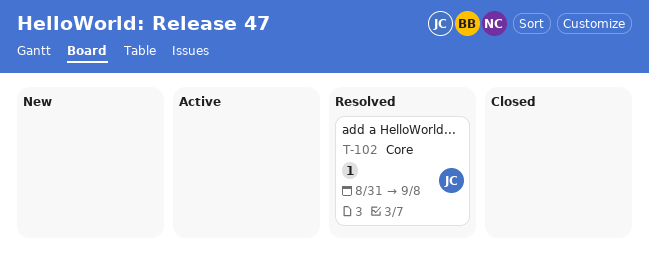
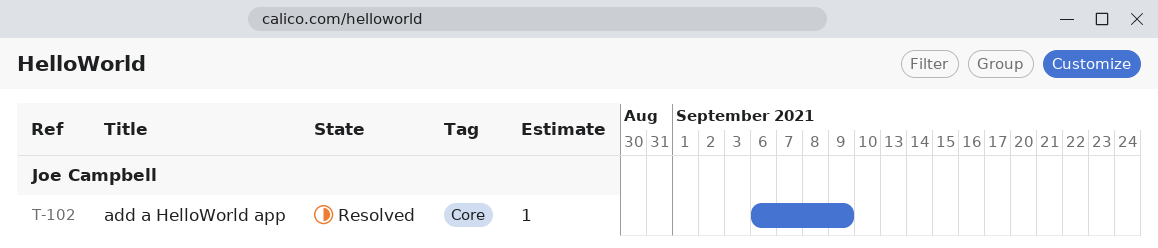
T-102, start: Aug 31 -> Sep 6
T-102, due: Sep 8 -> Sep 9

